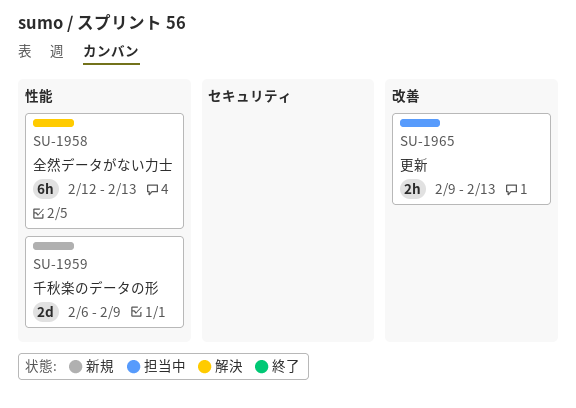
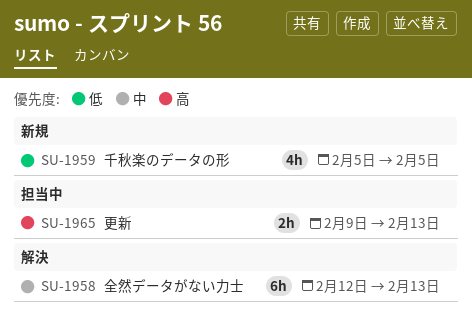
SU-1959, estimate: 2d -> 4h
SU-1959, start: Feb 6 -> Feb 5
SU-1959, due: Feb 9 -> Feb 5

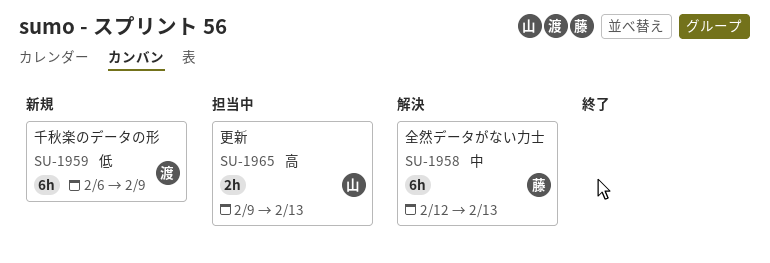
SU-1959, estimate: 4h -> 6h
SU-1959, start: Feb 5 -> Feb 6
SU-1959, due: Feb 5 -> Feb 9

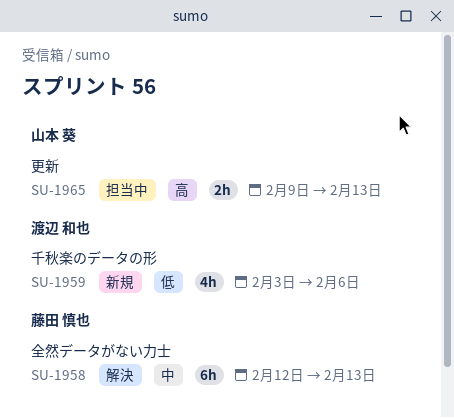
SU-1959, estimate: 6h -> 4h
SU-1959, start: Feb 6 -> Feb 3
SU-1959, due: Feb 9 -> Feb 6

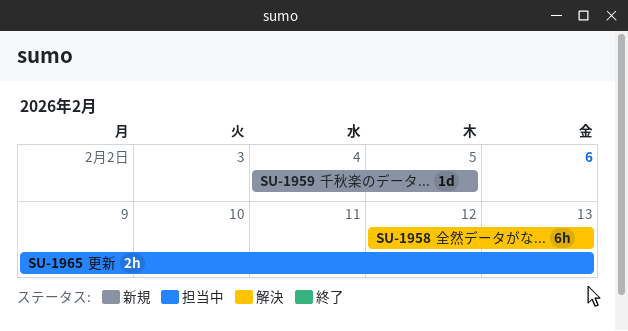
SU-1959, estimate: 4h -> 1d
SU-1959, start: Feb 3 -> Feb 4
SU-1959, due: Feb 6 -> Feb 5

